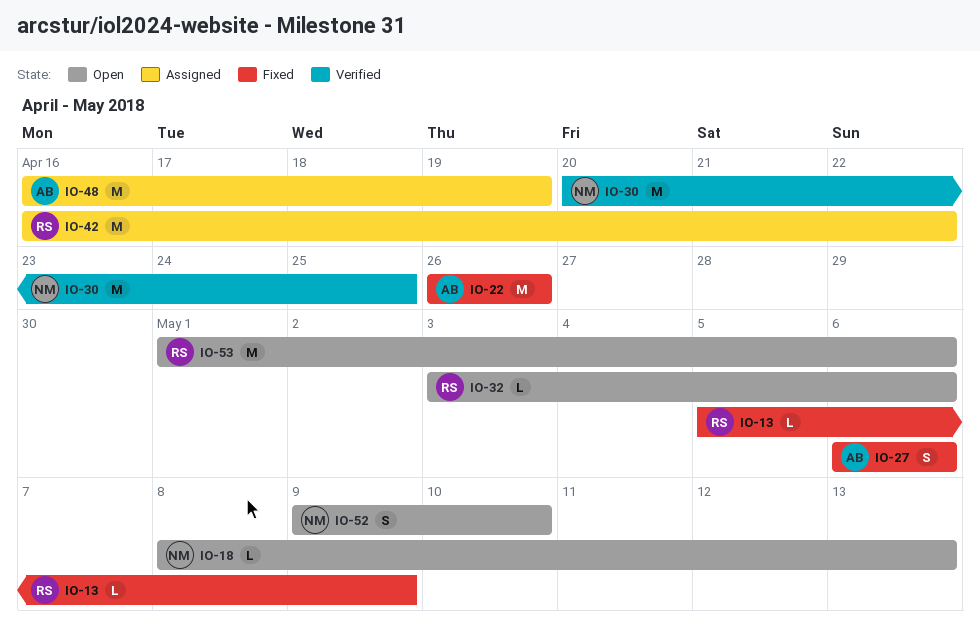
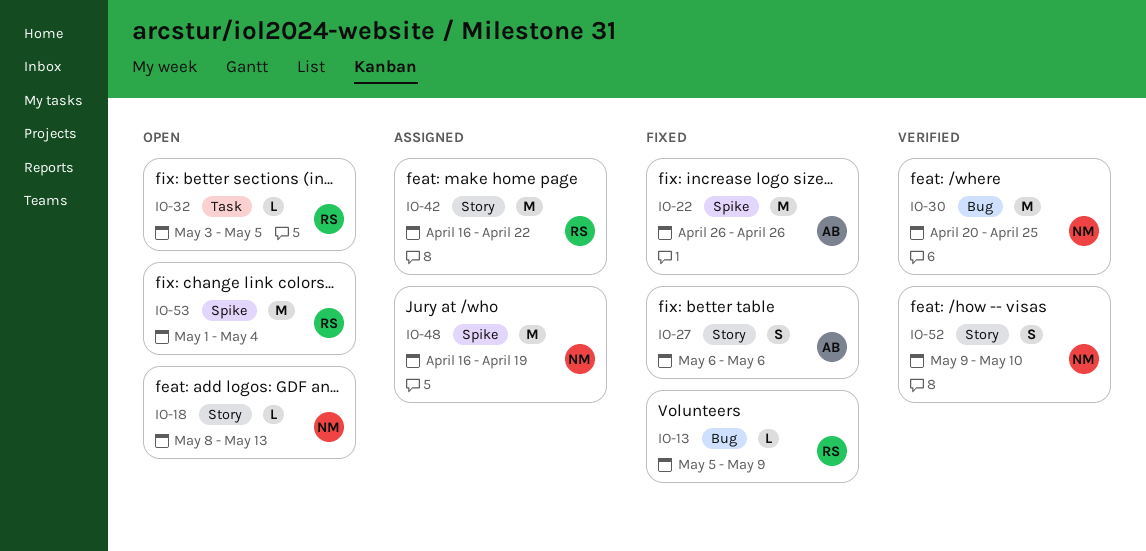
IO-32, due: May 6 -> May 5
IO-48, owner: AB -> NM
IO-52, status: Open -> Verified
IO-53, due: May 6 -> May 4

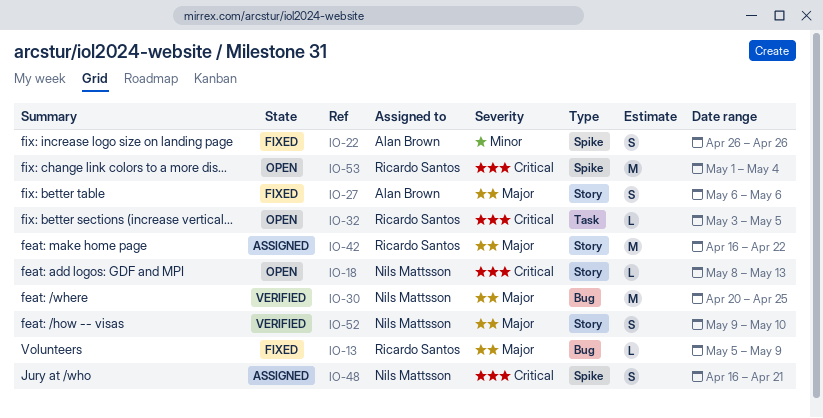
IO-22, estimate: M -> S
IO-48, estimate: M -> S
IO-48, due: Apr 19 -> Apr 21

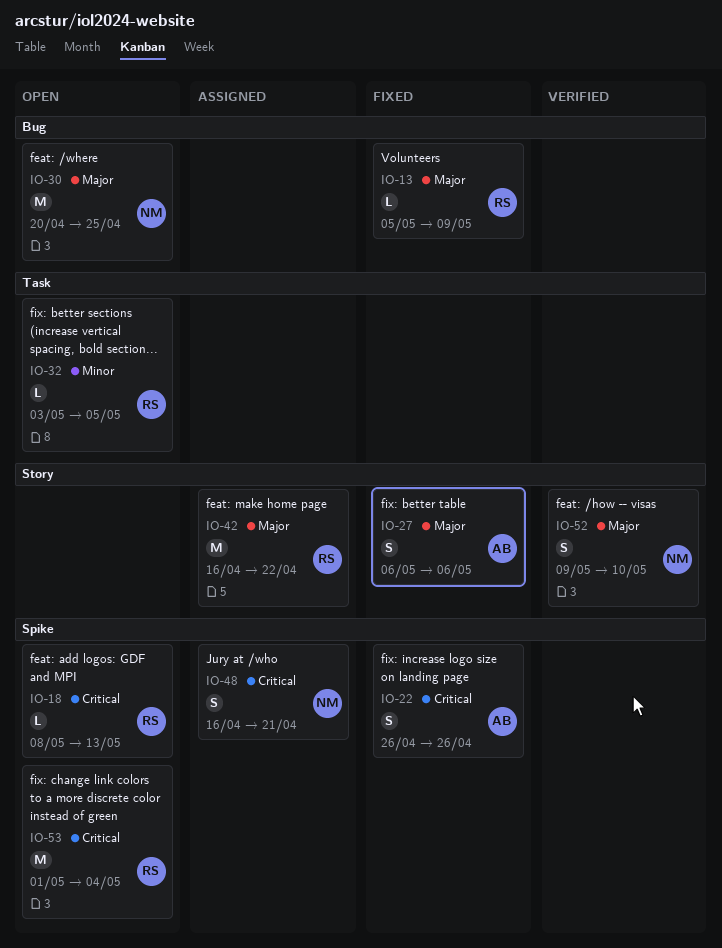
IO-18, owner: Nils Mattsson -> Ricardo Santos
IO-18, label: Story -> Spike
IO-22, priority: Minor -> Critical
IO-30, status: Verified -> Open
IO-32, priority: Critical -> Minor

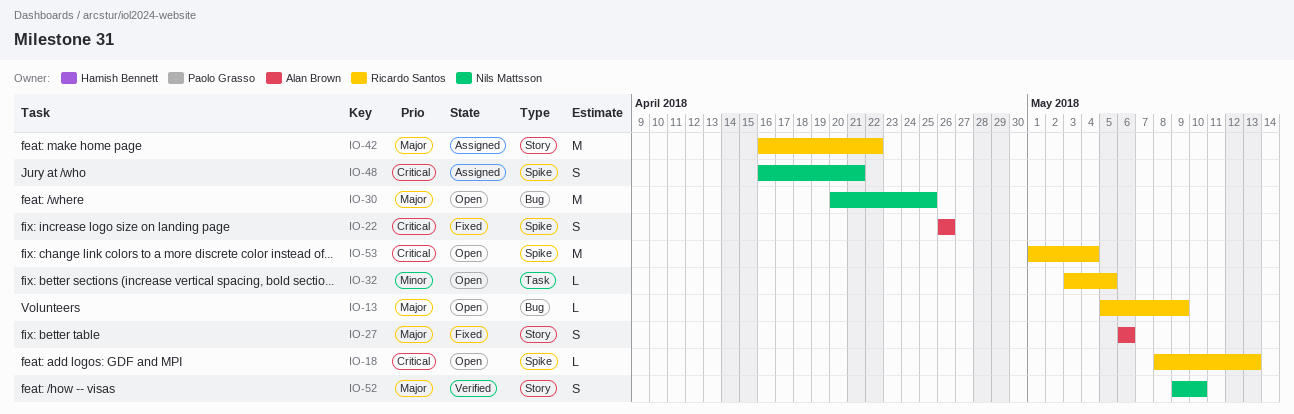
IO-13, status: Fixed -> Open

